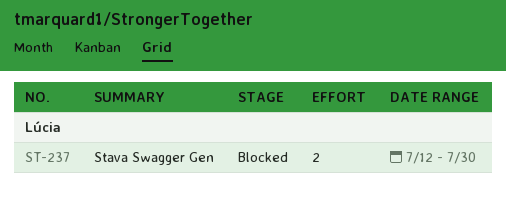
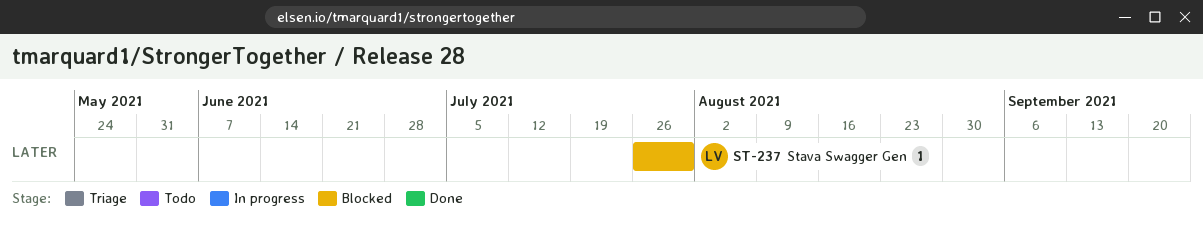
ST-237, estimate: 2 -> 1
ST-237, start: Jul 12 -> Jul 26

